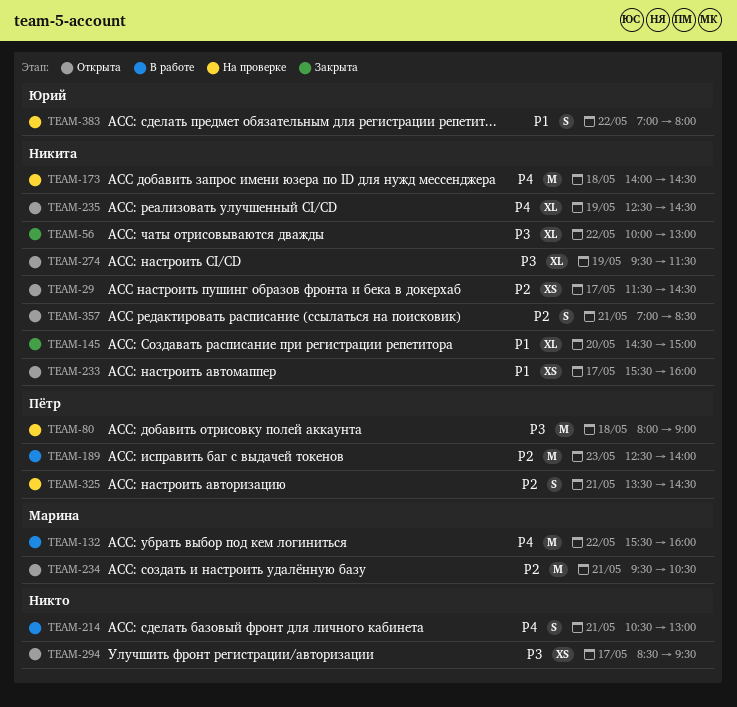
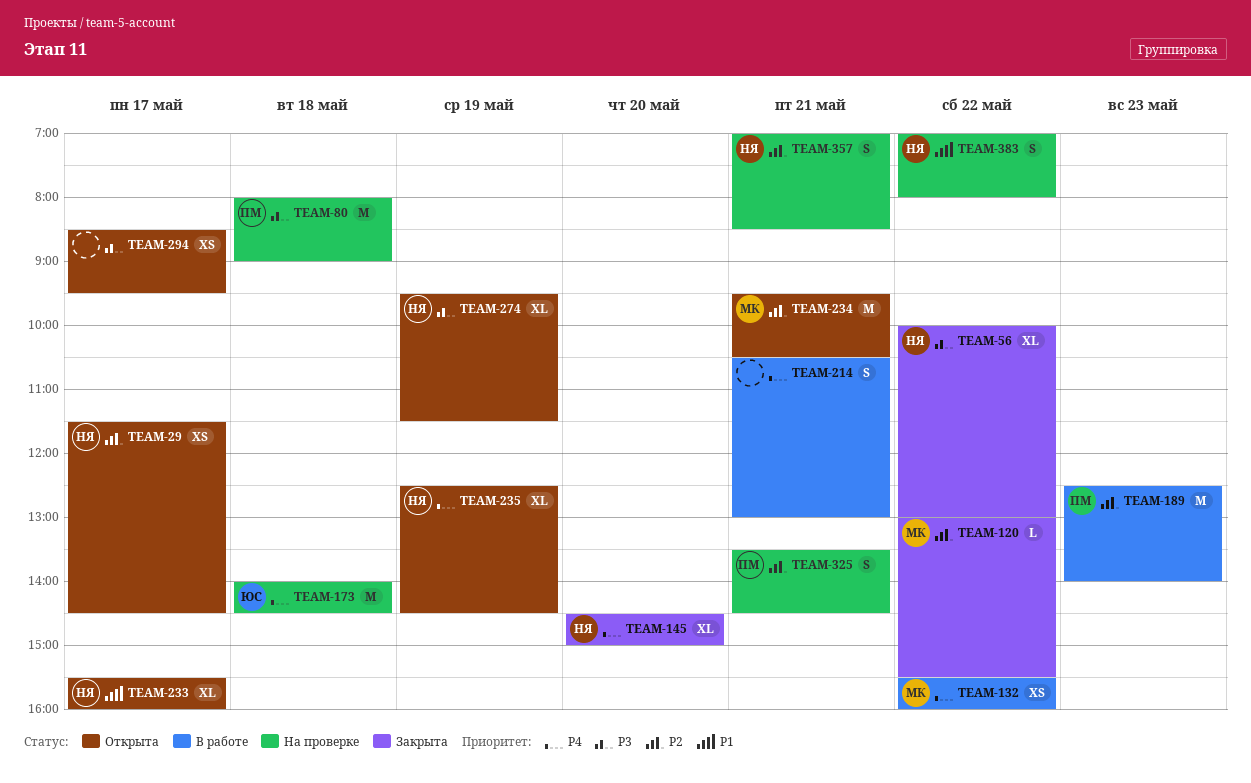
TEAM-120: none -> present
TEAM-132, estimate: M -> XS
TEAM-145, priority: P1 -> P4
TEAM-173, owner: Никита -> Юрий
TEAM-233, estimate: XS -> XL
TEAM-357, status: Открыта -> На проверке
TEAM-383, owner: Юрий -> Никита

